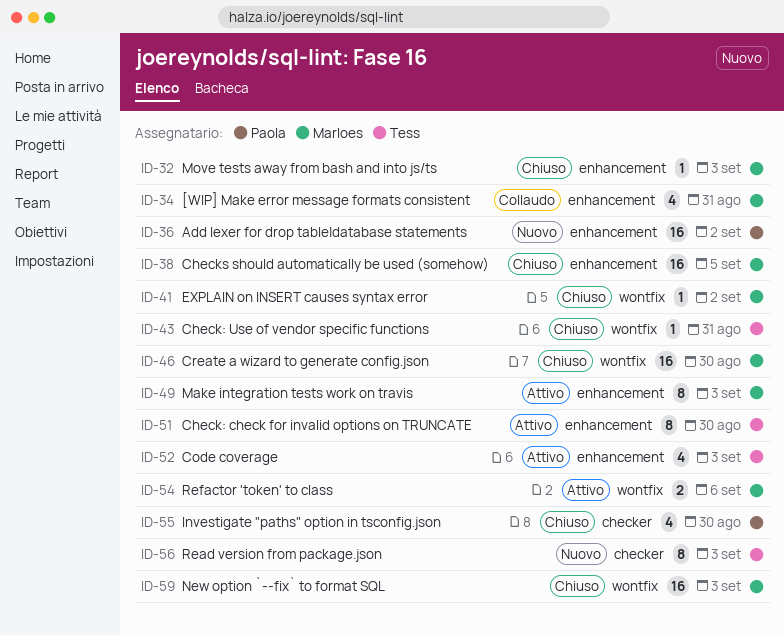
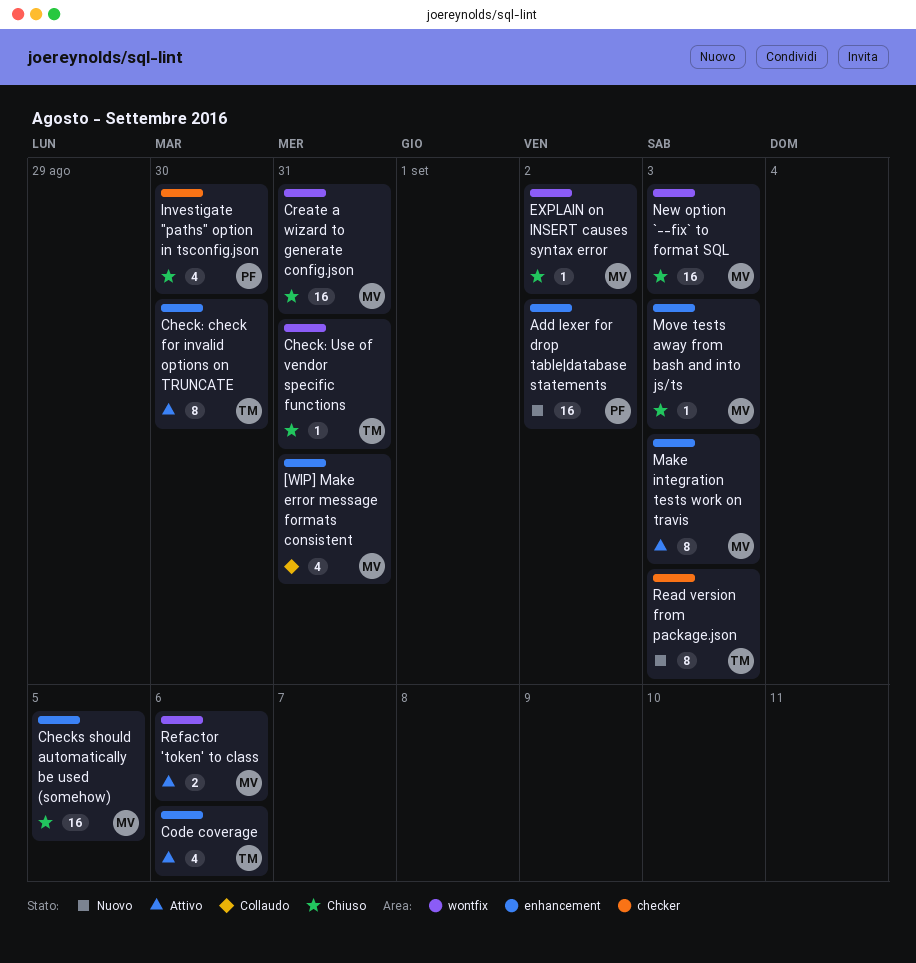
Code coverage, due: Sep 3 -> Sep 6
Create a wizard to generate config.json, due: Aug 30 -> Aug 31

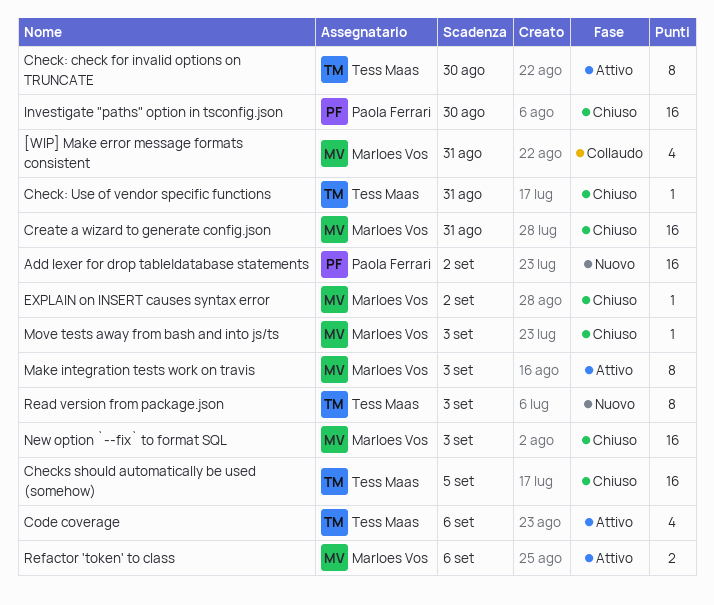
Checks should automatically be used (somehow), owner: Marloes Vos -> Tess Maas
Investigate "paths" option in tsconfig.json, estimate: 4 -> 16

